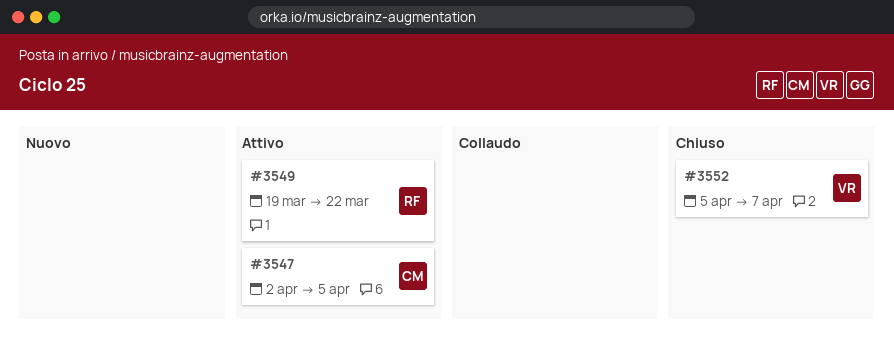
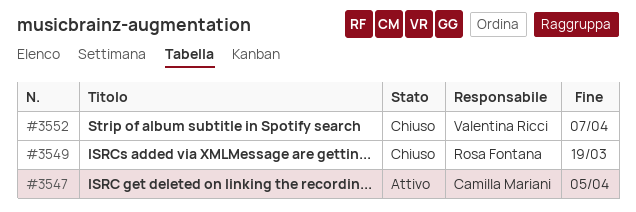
#3549, status: Attivo -> Chiuso
#3549, due: Mar 22 -> Mar 19

